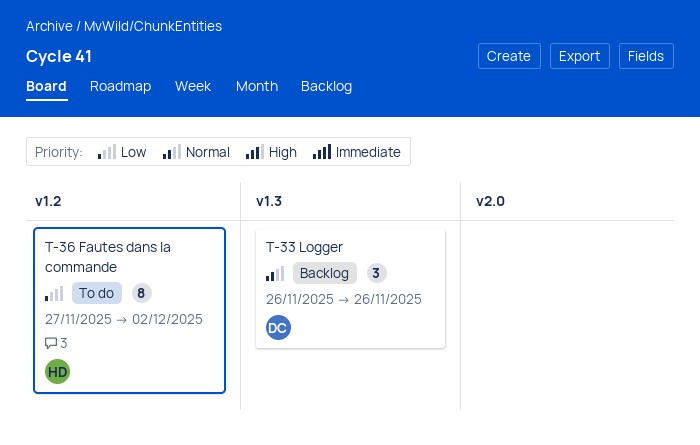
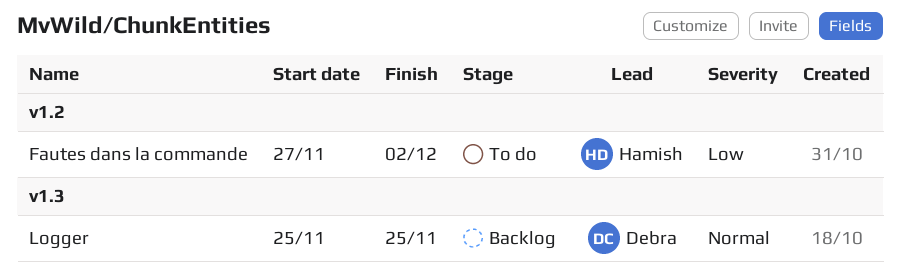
Logger, start: Nov 26 -> Nov 25
Logger, due: Nov 26 -> Nov 25

